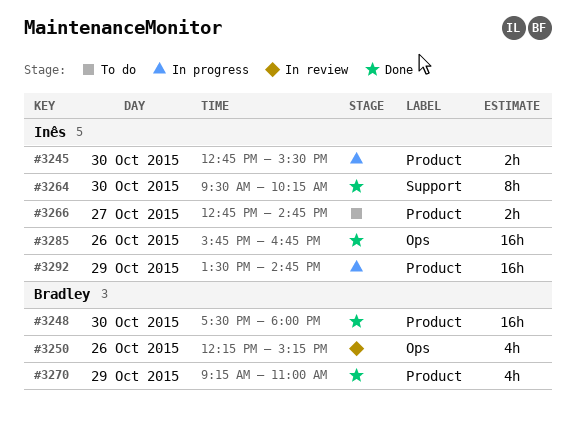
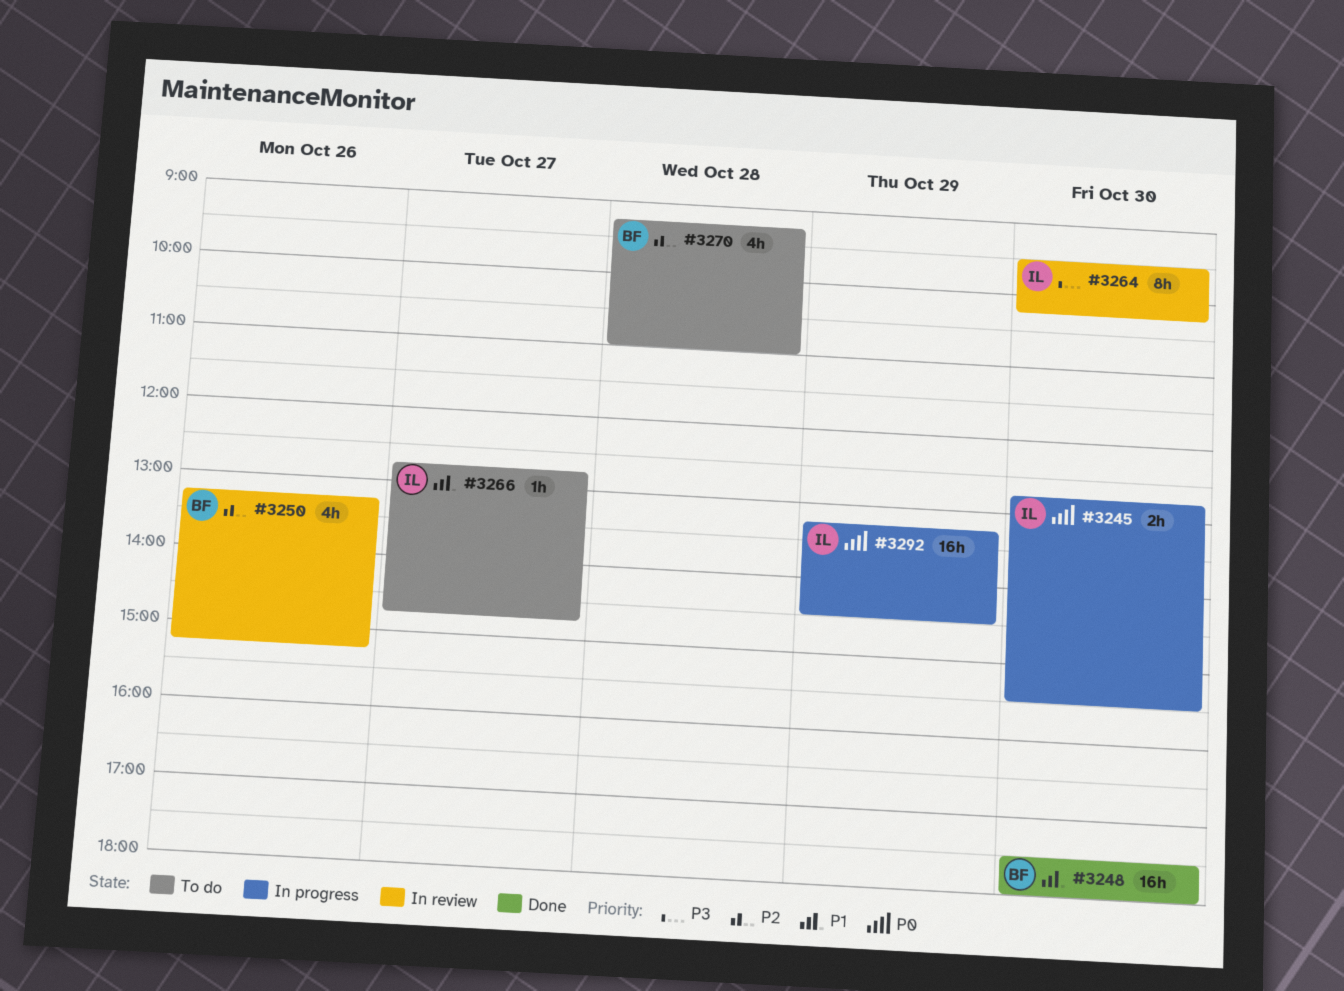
#3250, begins: 12:15 -> 13:15
#3264, status: Done -> In review
#3266, estimate: 2h -> 1h
#3270, status: Done -> To do
#3270, day: Oct 29 -> Oct 28
#3285: present -> none
#3292, begins: 13:30 -> 13:15
#3292, ends: 14:45 -> 14:30

